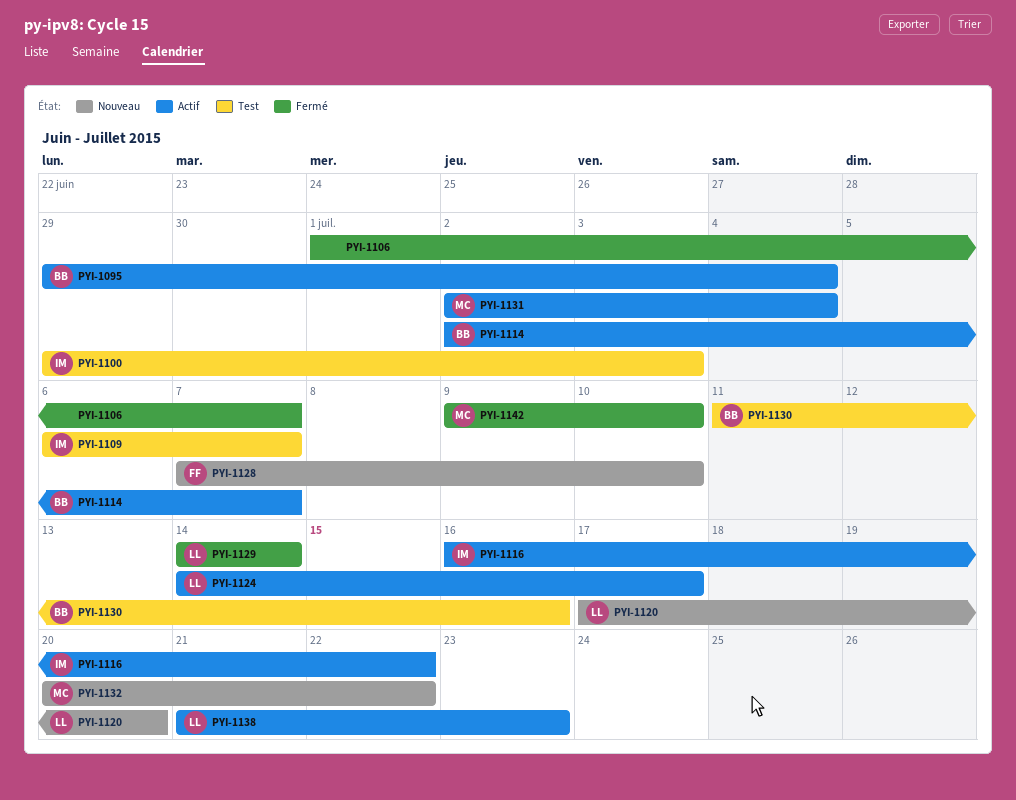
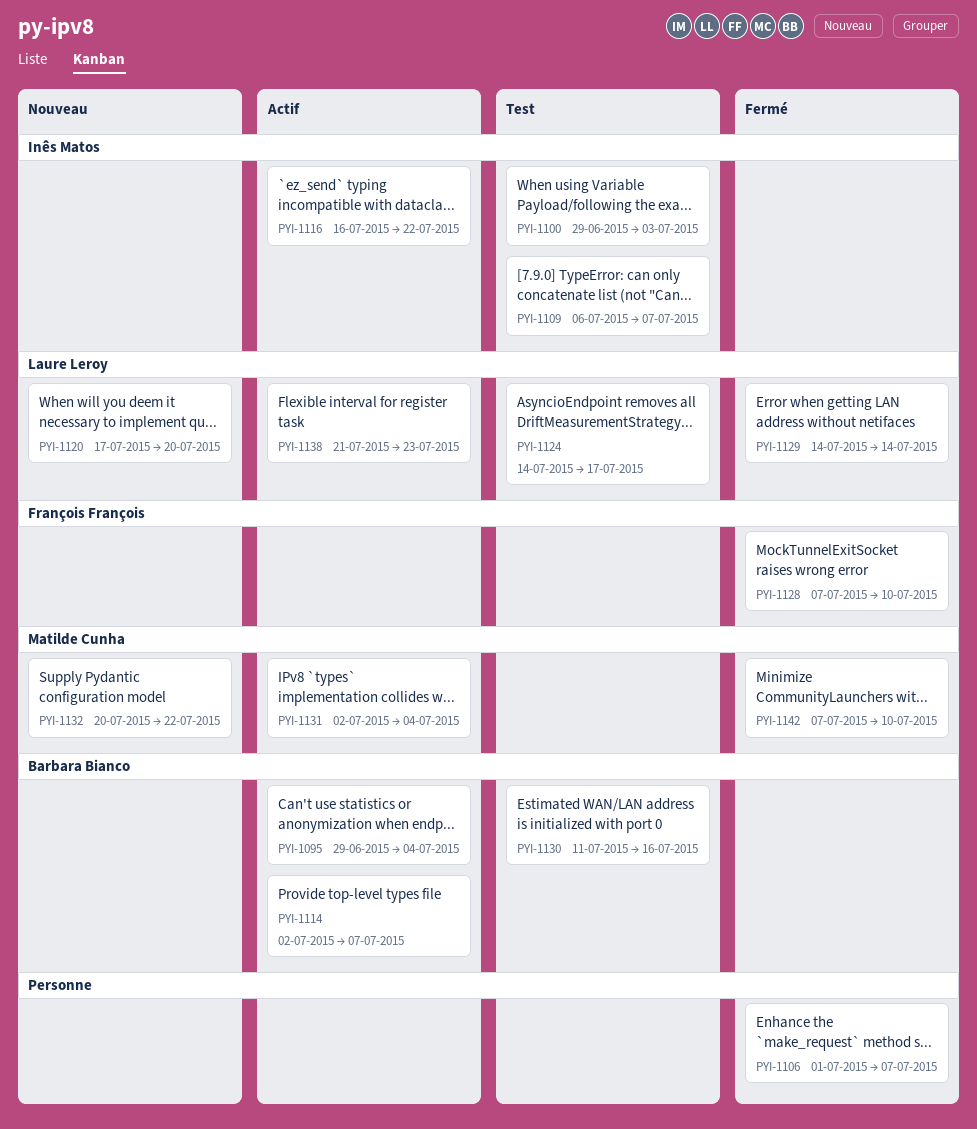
PYI-1124, status: Actif -> Test
PYI-1128, status: Nouveau -> Fermé
PYI-1142, start: Jul 9 -> Jul 7

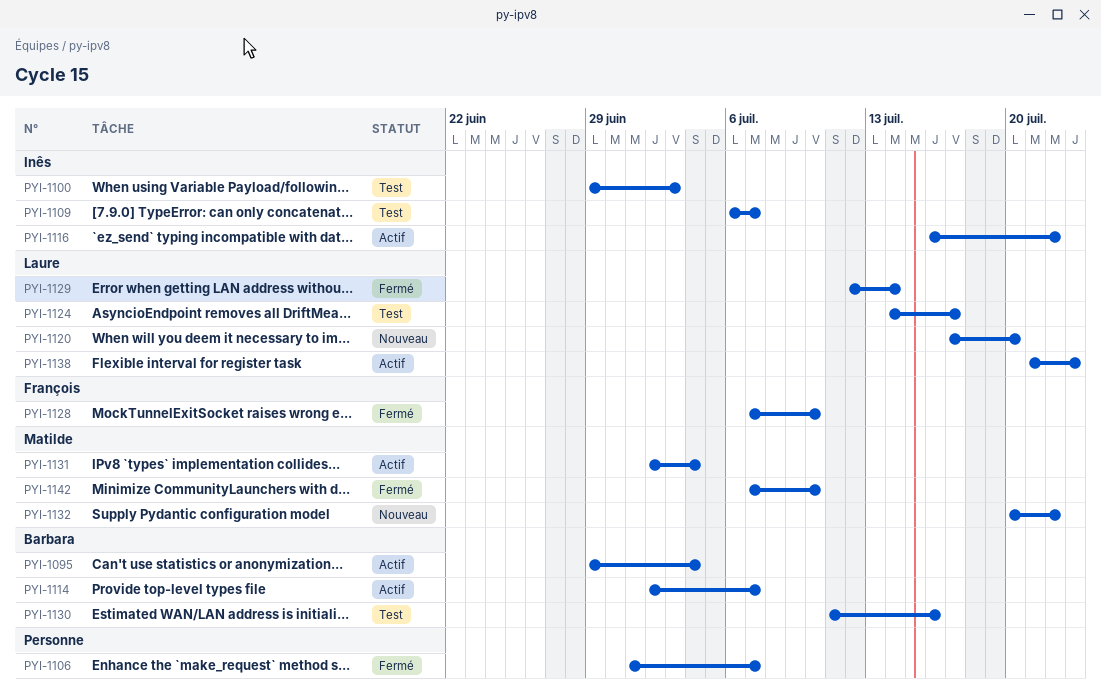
PYI-1129, start: Jul 14 -> Jul 12

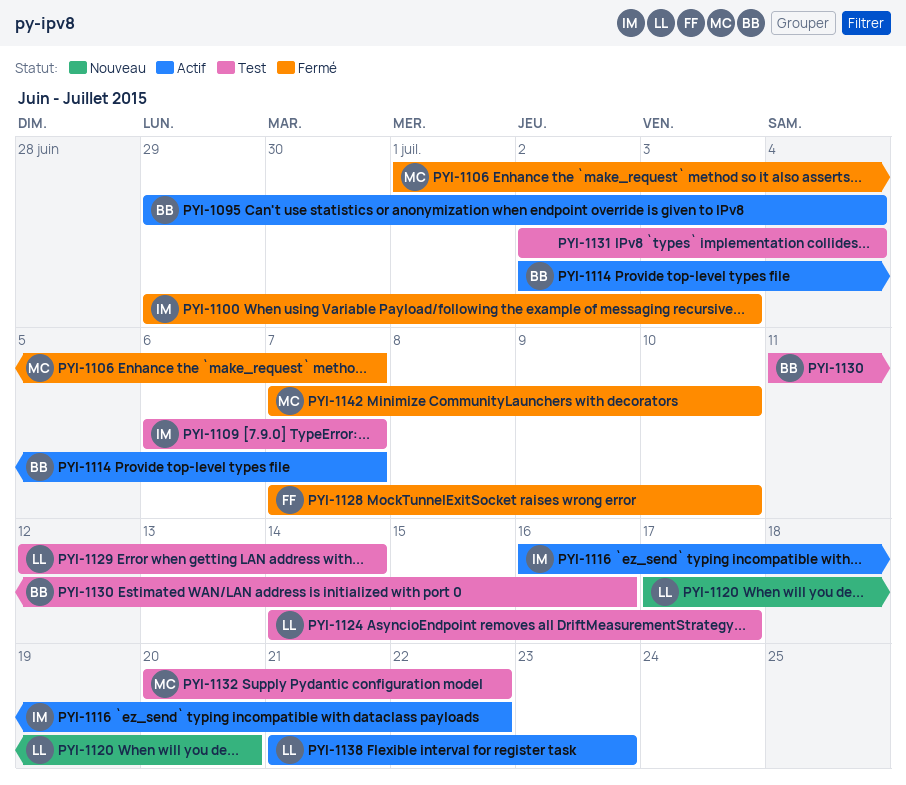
PYI-1100, status: Test -> Fermé
PYI-1106, owner: none -> Matilde
PYI-1129, status: Fermé -> Test
PYI-1131, status: Actif -> Test
PYI-1131, owner: Matilde -> none
PYI-1132, status: Nouveau -> Test

